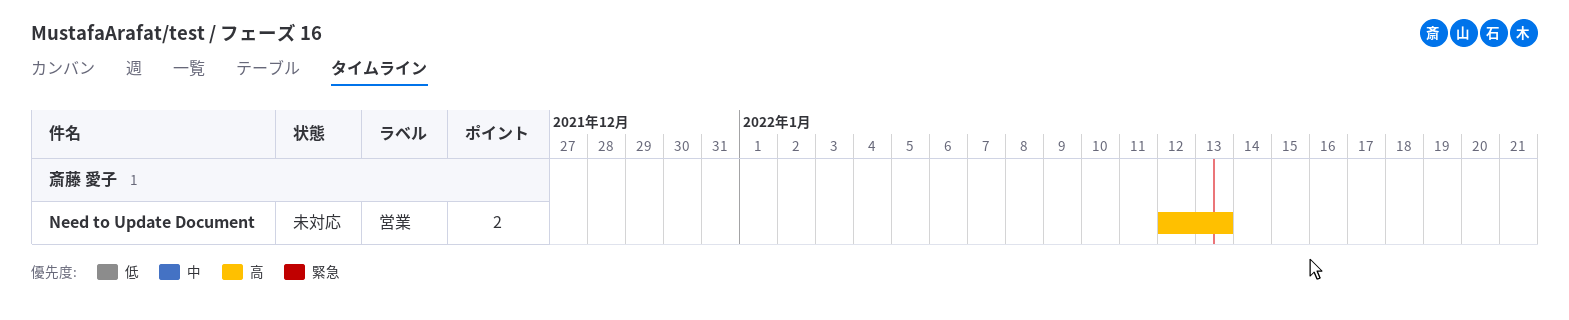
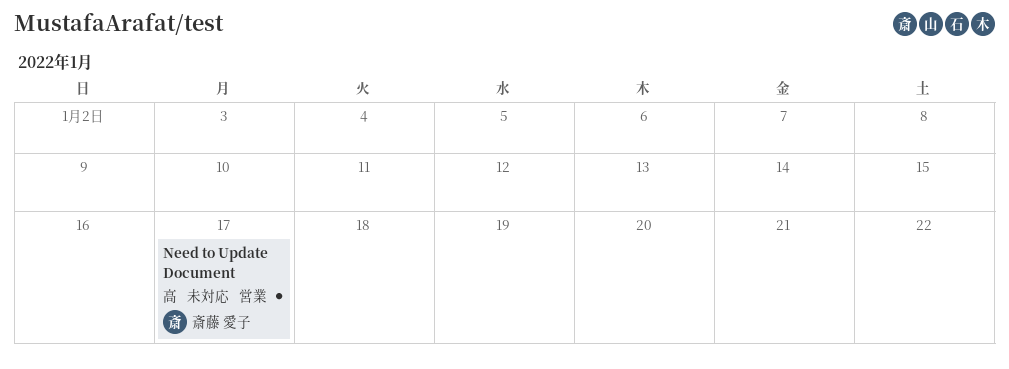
Need to Update Document, estimate: 2 -> 1
Need to Update Document, due: Jan 13 -> Jan 17

